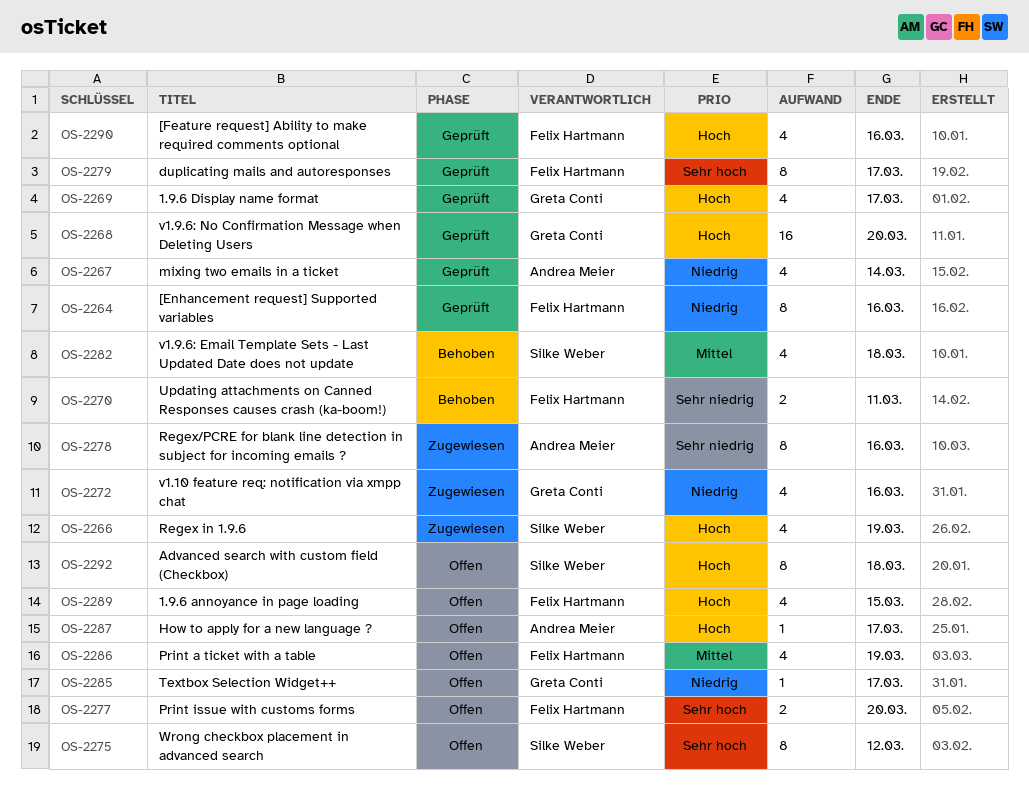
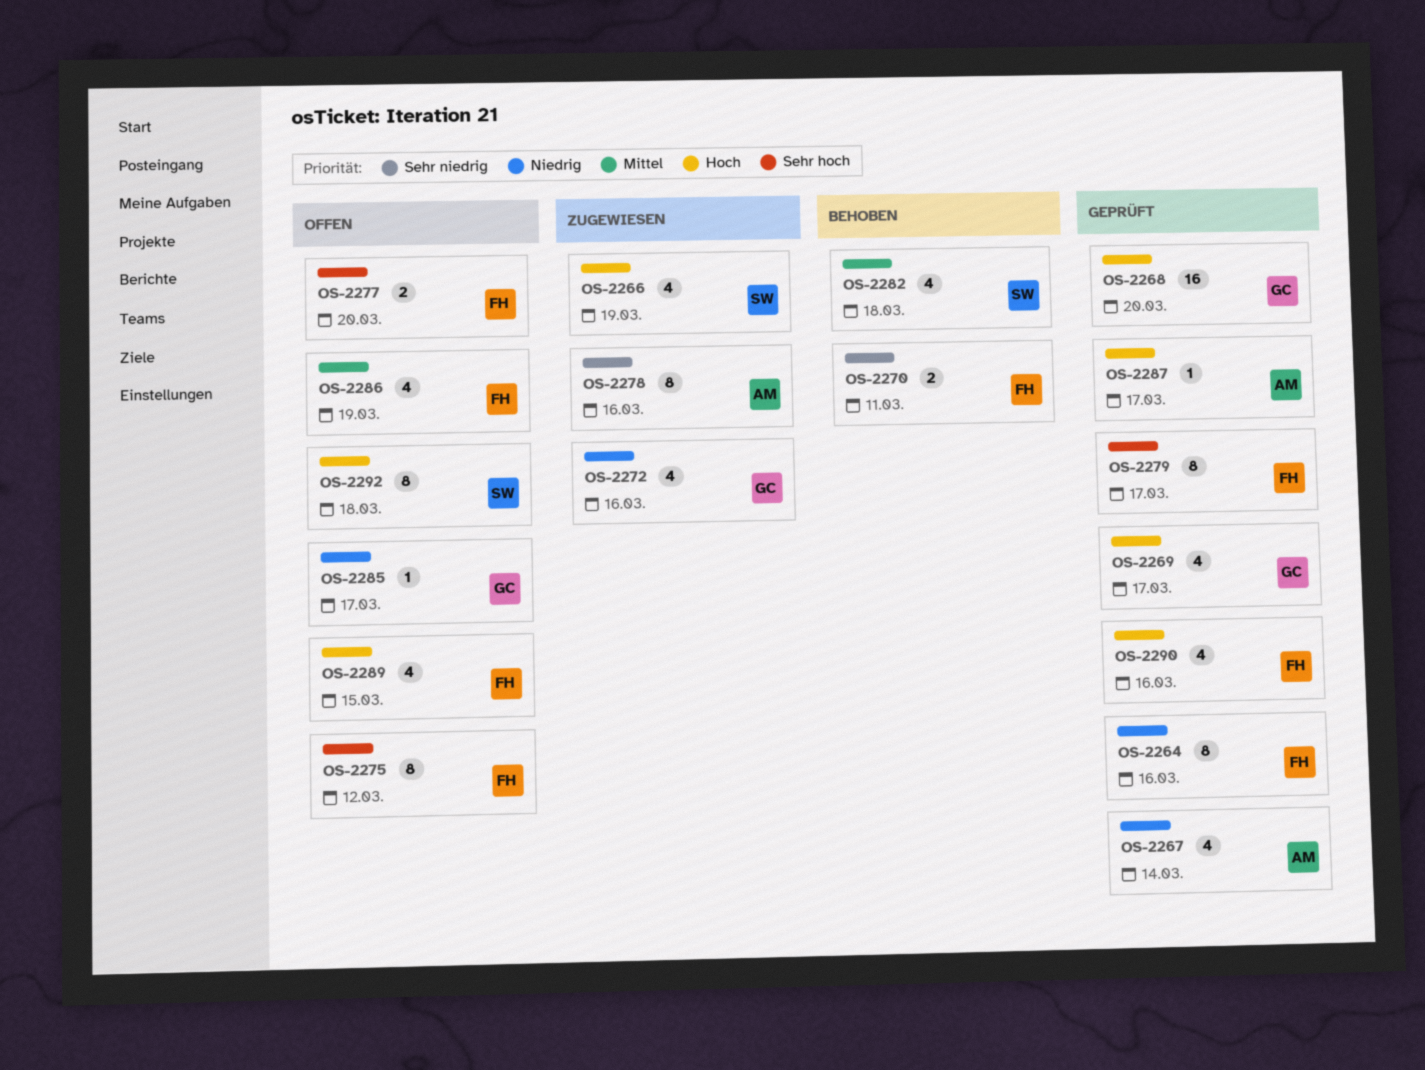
OS-2275, owner: Silke Weber -> Felix Hartmann
OS-2287, status: Offen -> Geprüft

